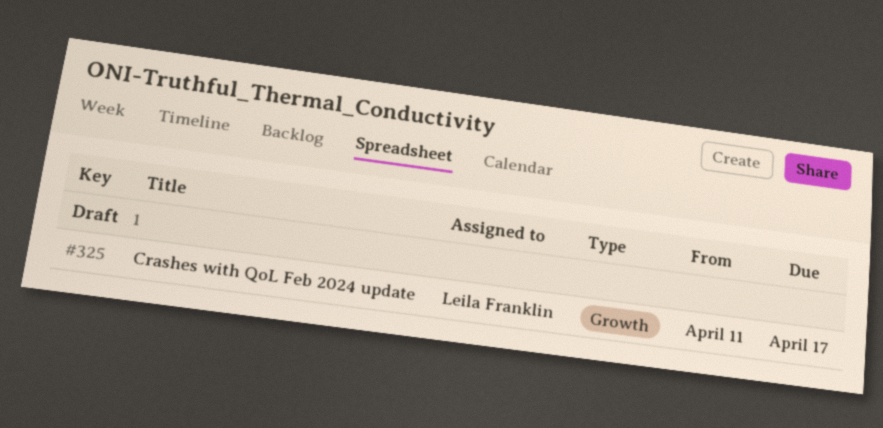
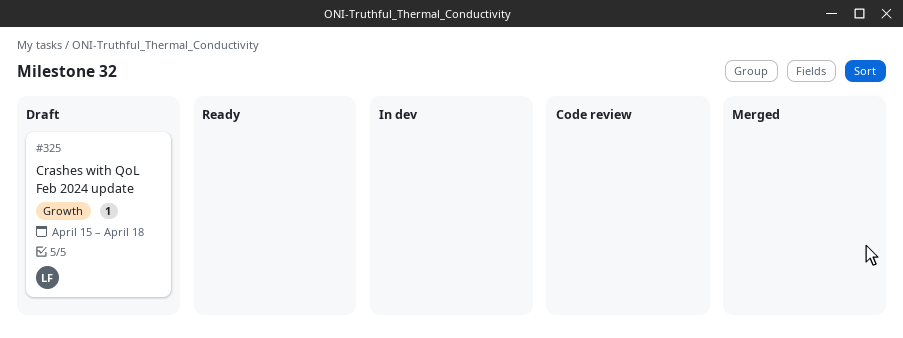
#325, start: Apr 11 -> Apr 15
#325, due: Apr 17 -> Apr 18

